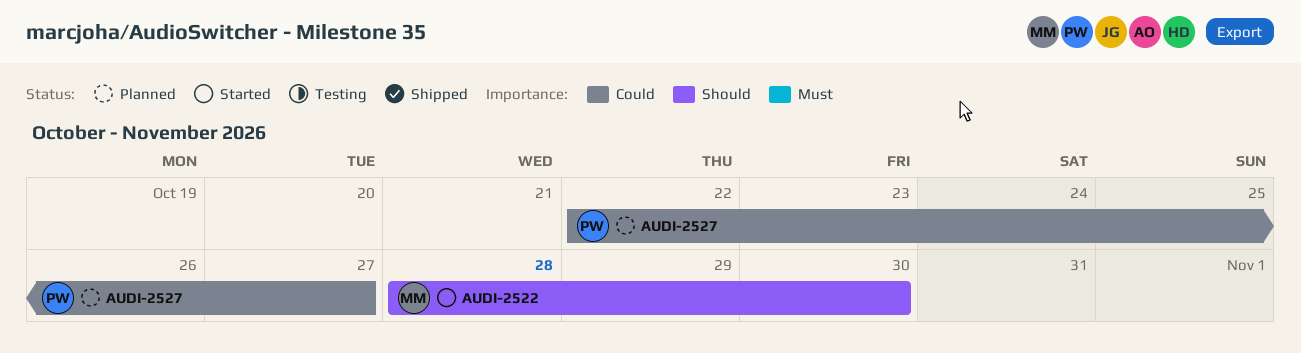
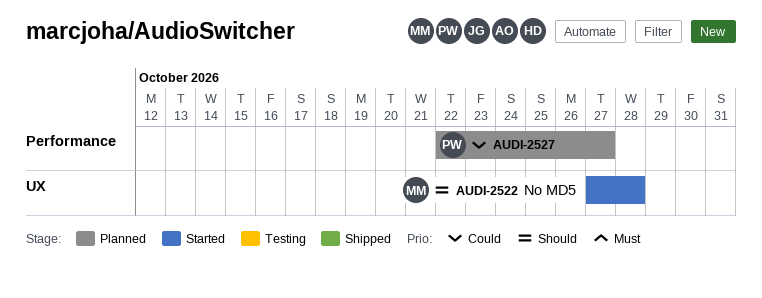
AUDI-2522, start: Oct 28 -> Oct 27
AUDI-2522, due: Oct 30 -> Oct 28

